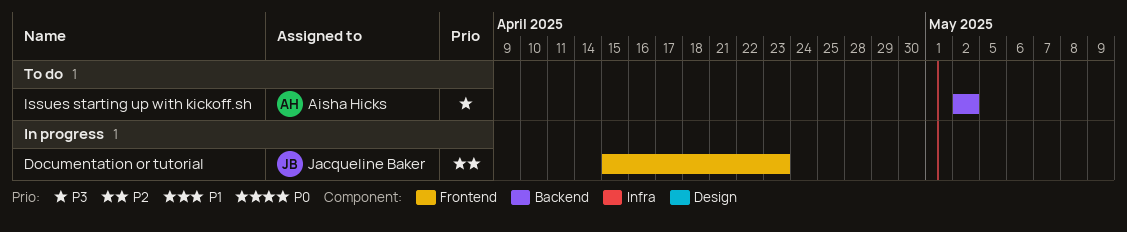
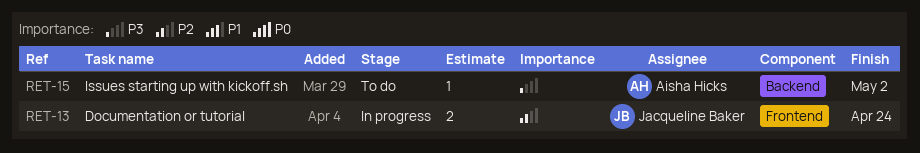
Documentation or tutorial, due: Apr 23 -> Apr 24

